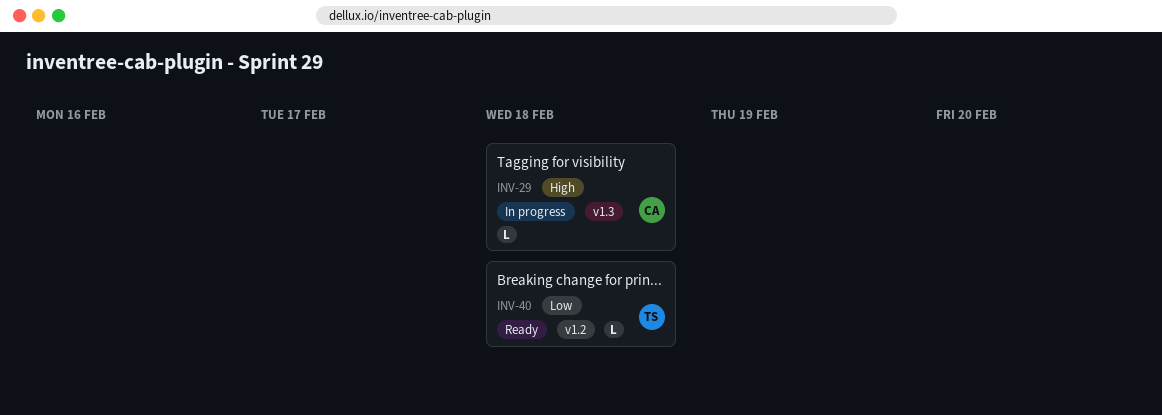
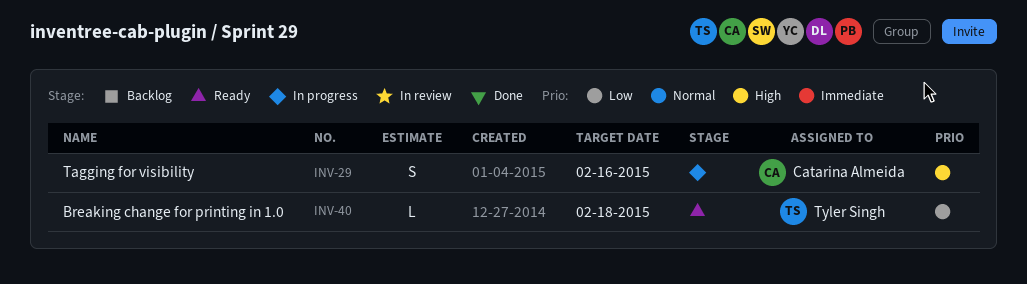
INV-29, estimate: L -> S
INV-29, due: Feb 18 -> Feb 16

